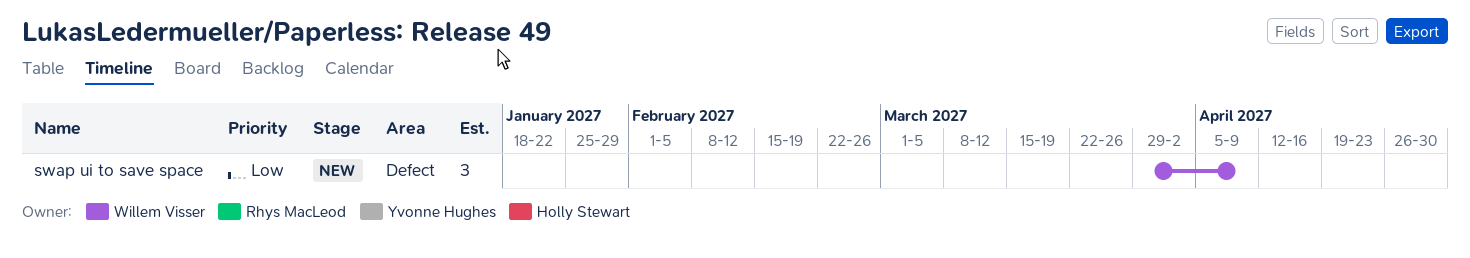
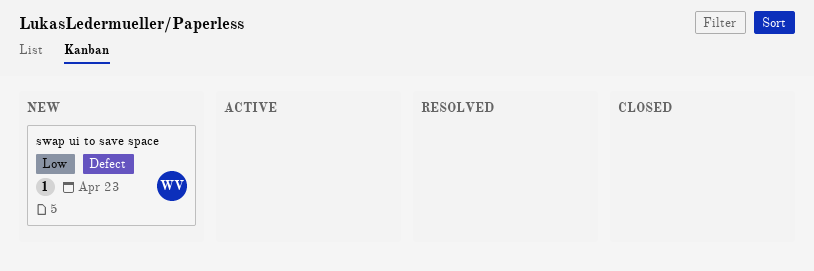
swap ui to save space, estimate: 3 -> 1
swap ui to save space, due: Apr 9 -> Apr 23

